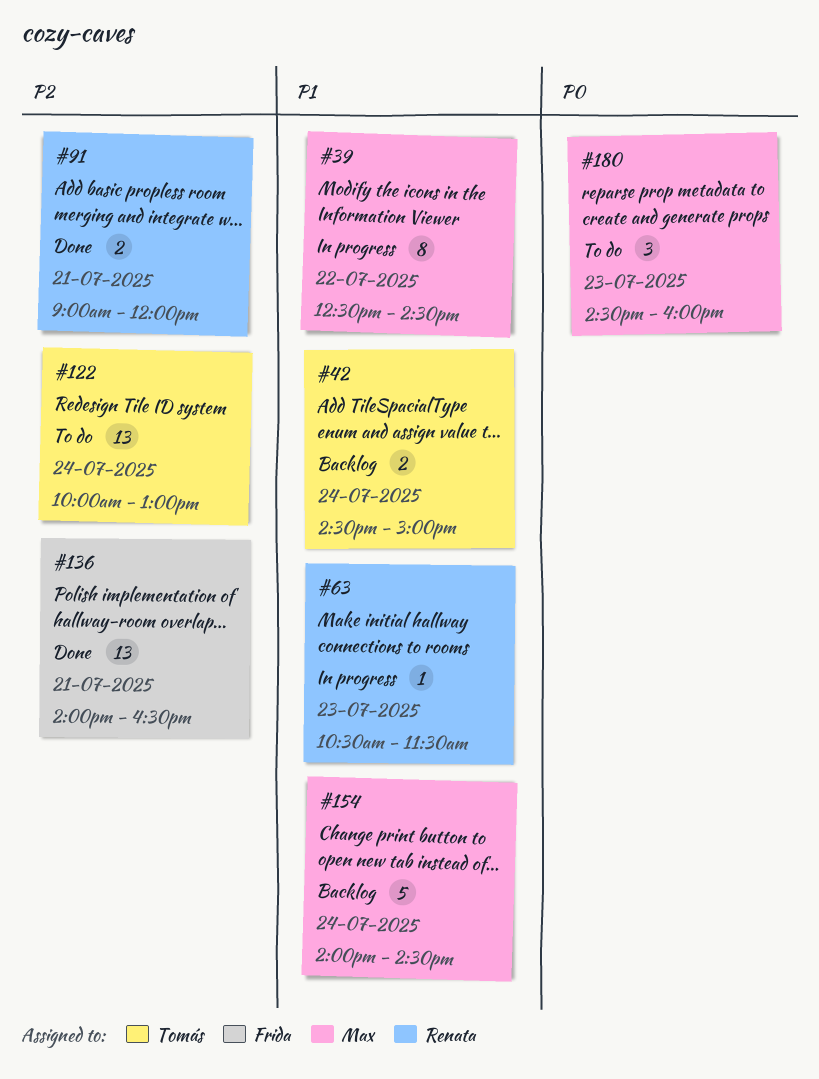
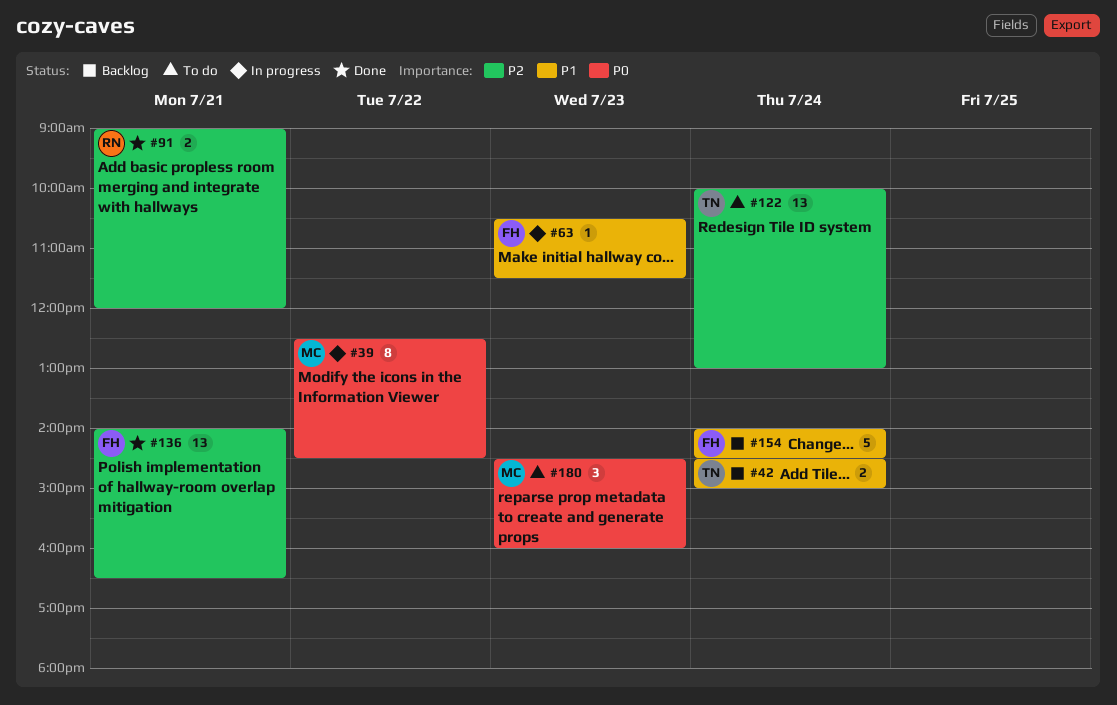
#39, priority: P1 -> P0
#63, owner: Renata -> Frida
#154, owner: Max -> Frida

